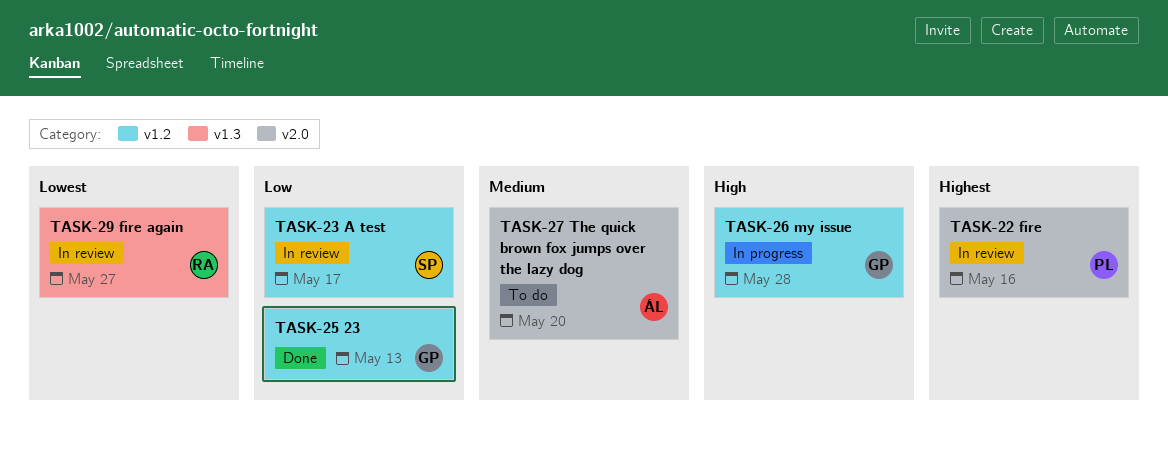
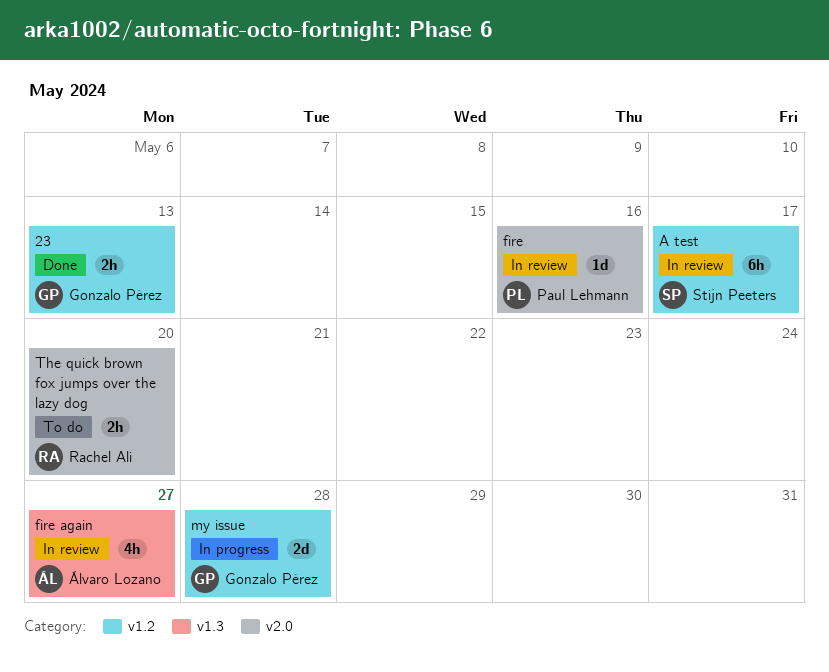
fire again, owner: Rachel Ali -> Álvaro Lozano
The quick brown fox jumps over the lazy dog, owner: Álvaro Lozano -> Rachel Ali

